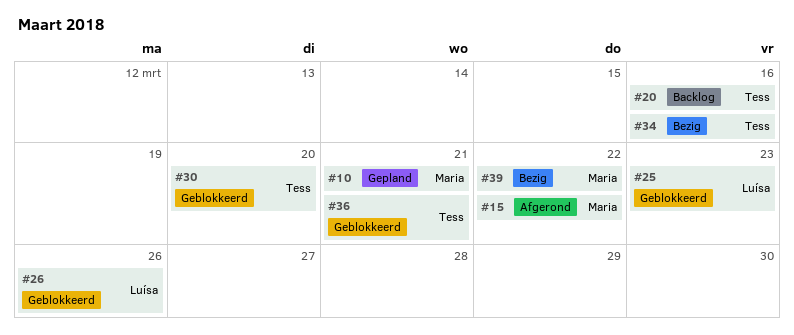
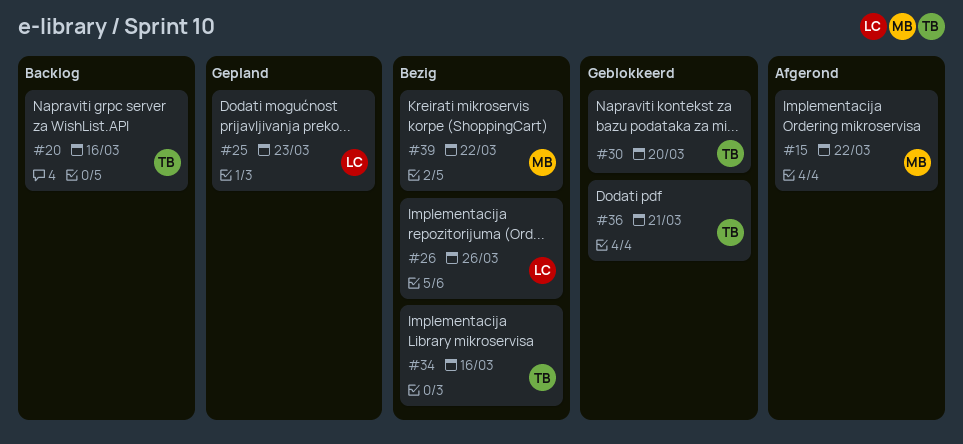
#10: present -> none
#25, status: Geblokkeerd -> Gepland
#26, status: Geblokkeerd -> Bezig

